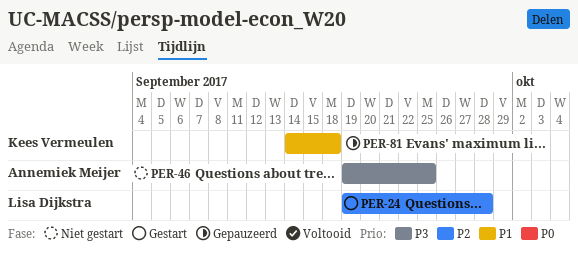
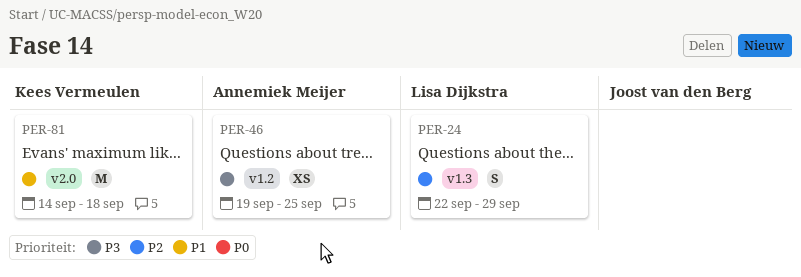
PER-24, start: Sep 19 -> Sep 22
PER-24, due: Sep 28 -> Sep 29

